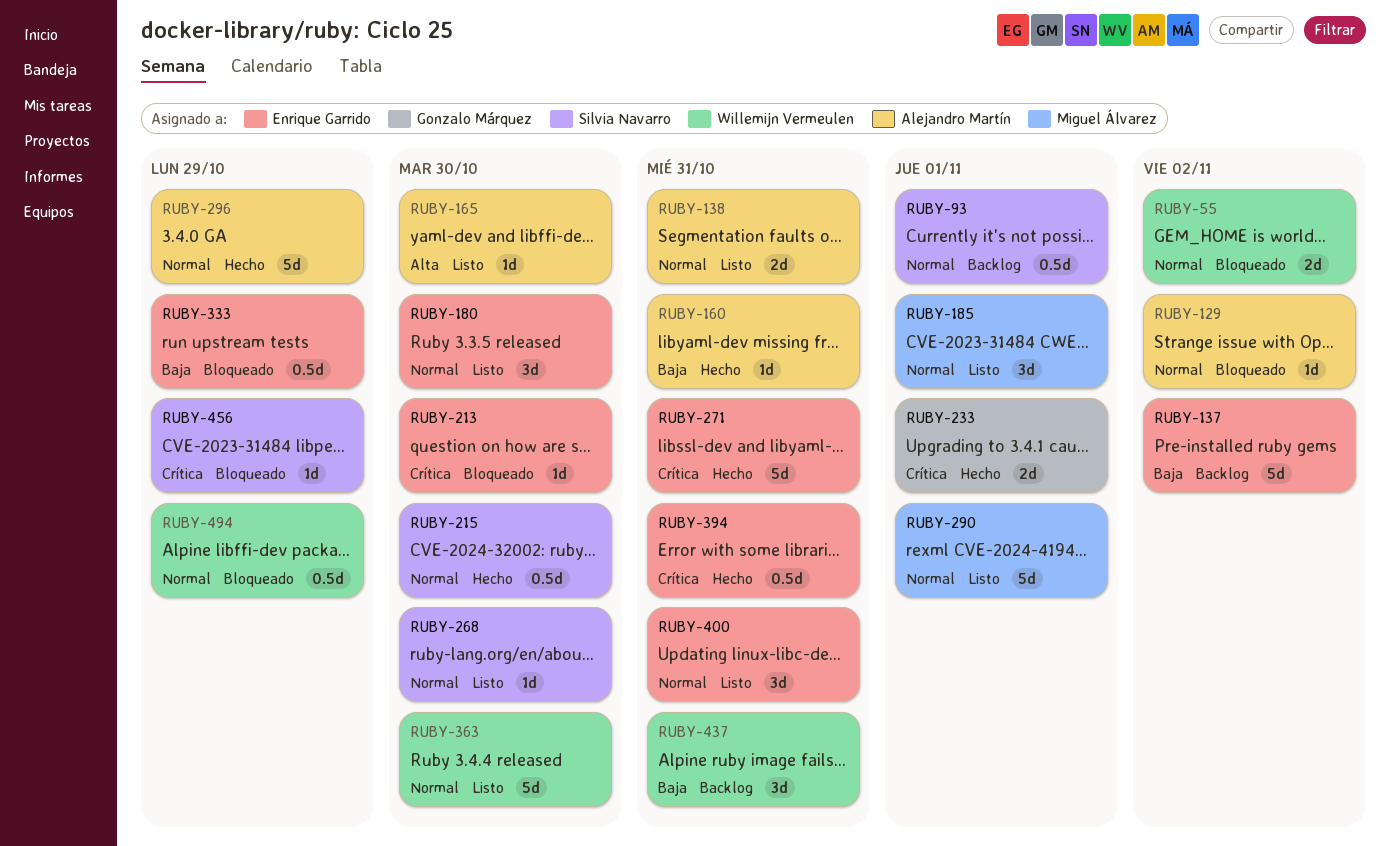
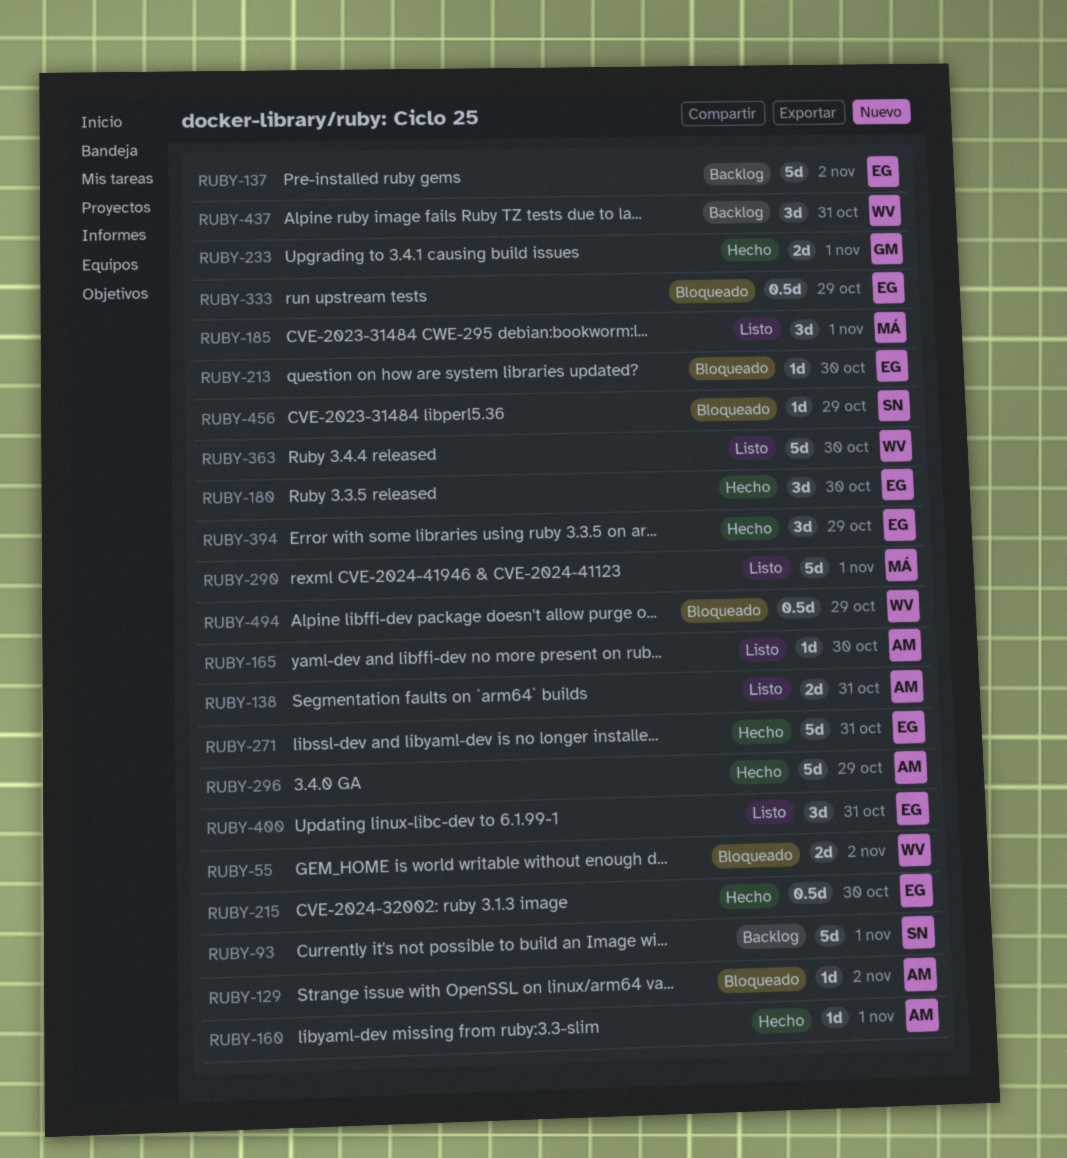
RUBY-93, estimate: 0.5d -> 5d
RUBY-160, due: Oct 31 -> Nov 1
RUBY-180, status: Listo -> Hecho
RUBY-215, owner: Silvia Navarro -> Enrique Garrido
RUBY-268: present -> none
RUBY-394, estimate: 0.5d -> 3d
RUBY-394, due: Oct 31 -> Oct 29

